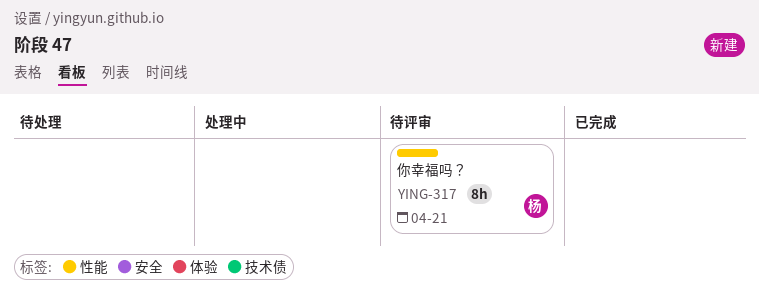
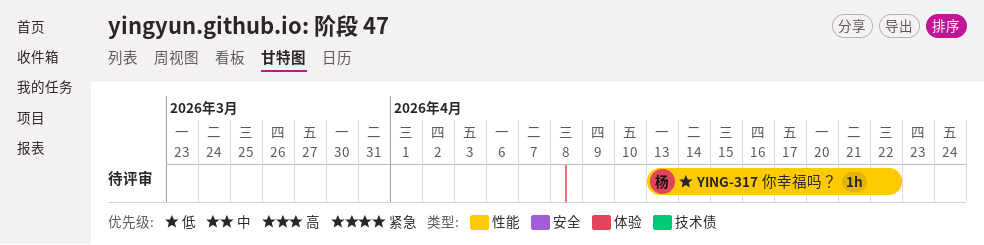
YING-317, estimate: 8h -> 1h
YING-317, due: Apr 21 -> Apr 22

